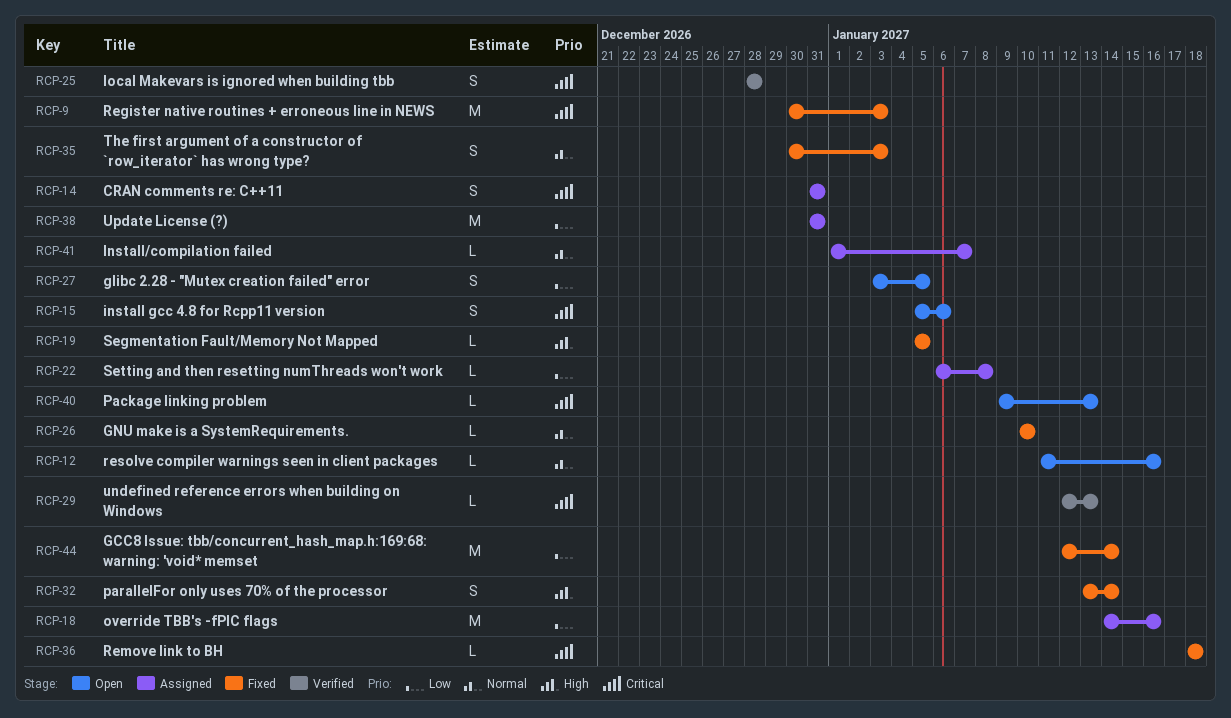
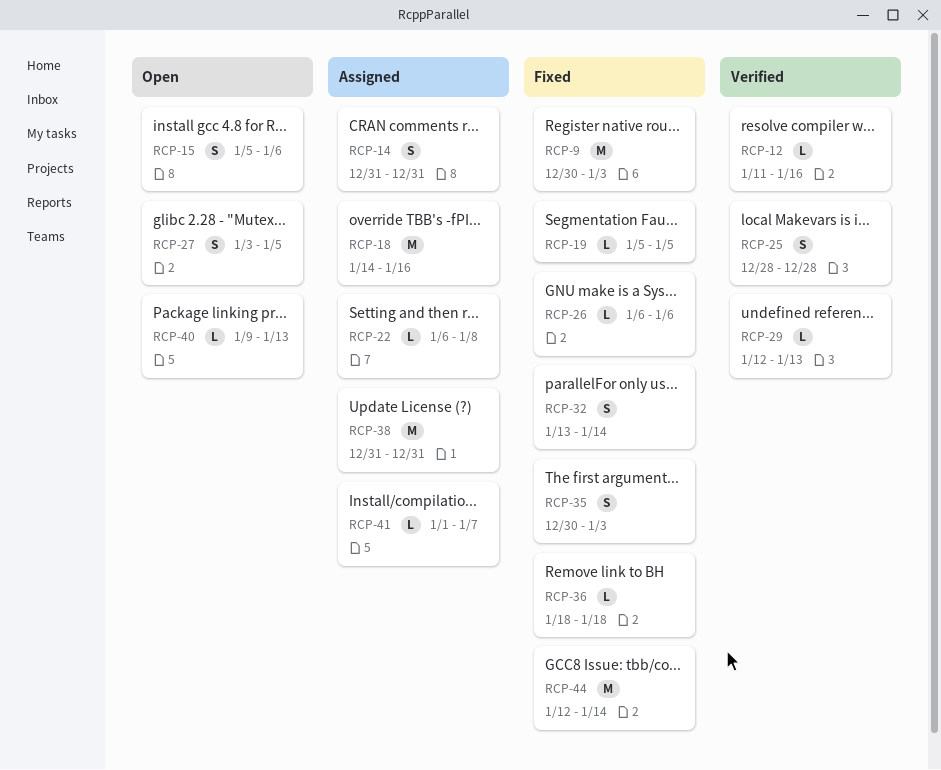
RCP-12, status: Open -> Verified
RCP-26, start: Jan 10 -> Jan 6
RCP-26, due: Jan 10 -> Jan 6

